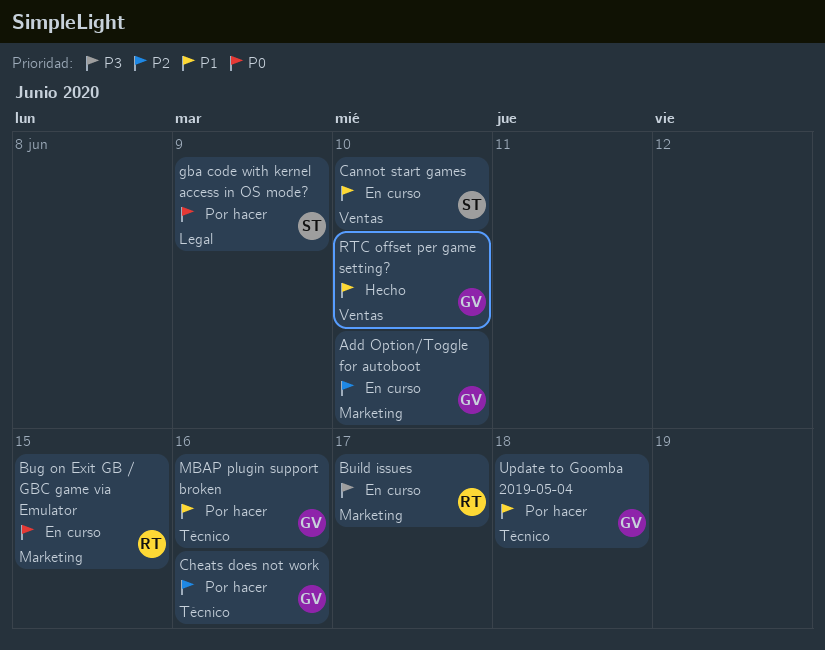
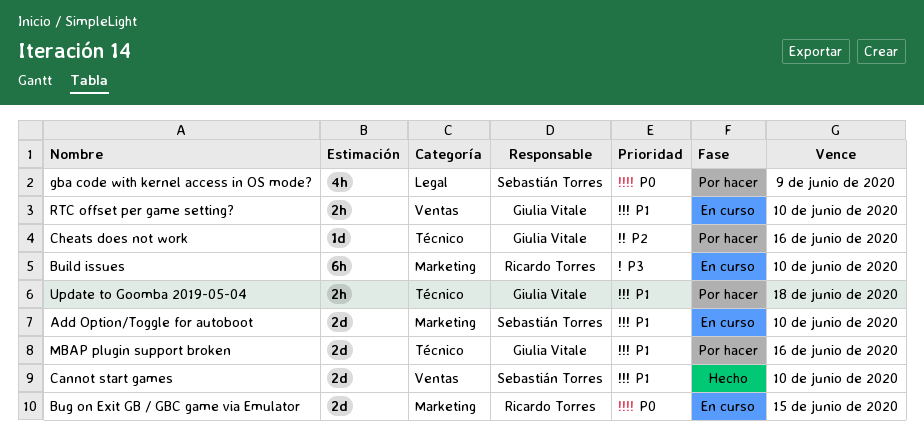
Add Option/Toggle for autoboot, owner: Giulia Vitale -> Sebastián Torres
Add Option/Toggle for autoboot, priority: P2 -> P1
Build issues, due: Jun 17 -> Jun 10
Cannot start games, status: En curso -> Hecho
RTC offset per game setting?, status: Hecho -> En curso

